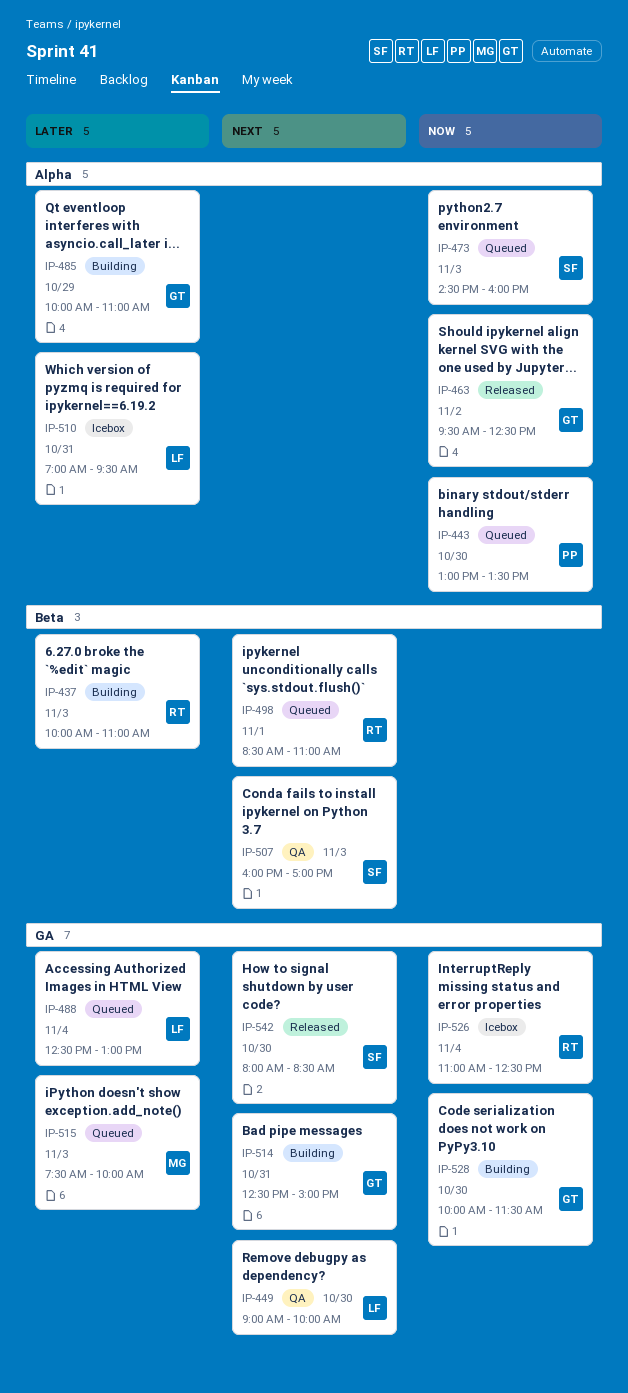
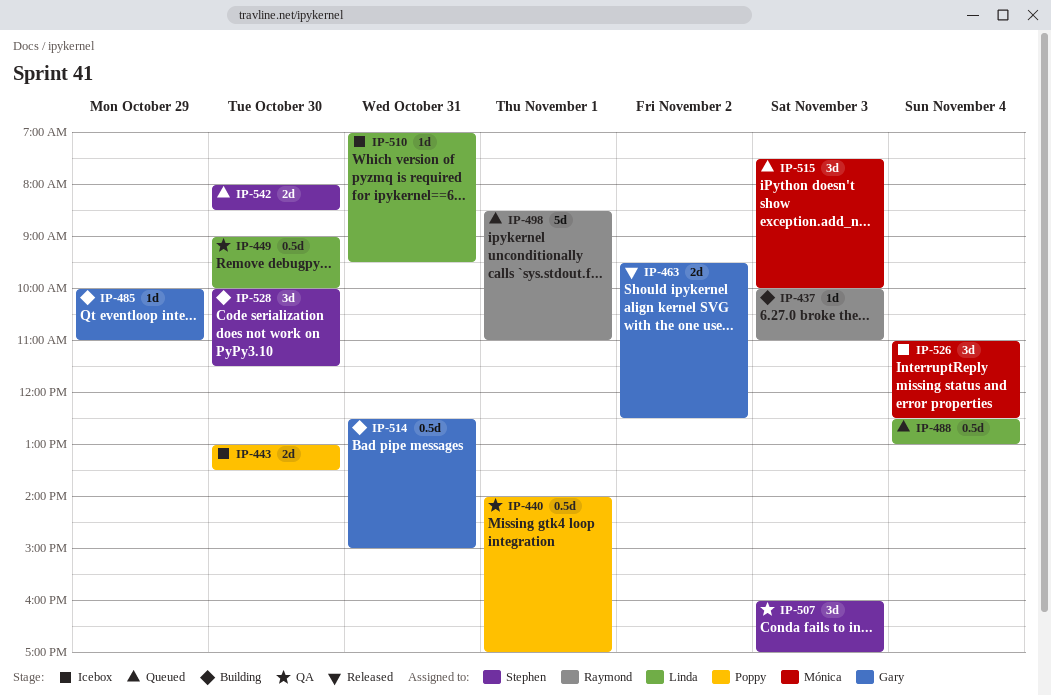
IP-440: none -> present
IP-443, status: Queued -> Icebox
IP-473: present -> none
IP-526, owner: Raymond -> Mónica
IP-528, owner: Gary -> Stephen
IP-542, status: Released -> Queued

